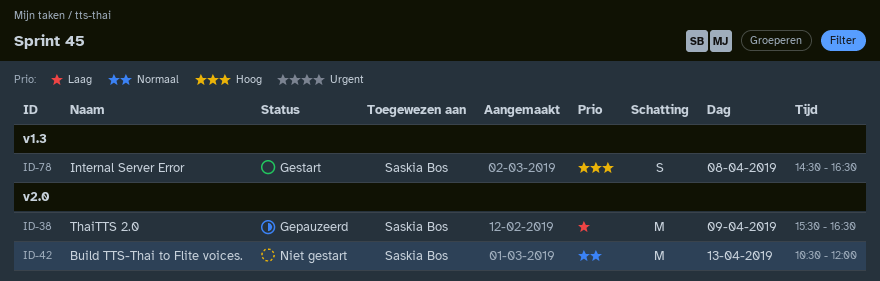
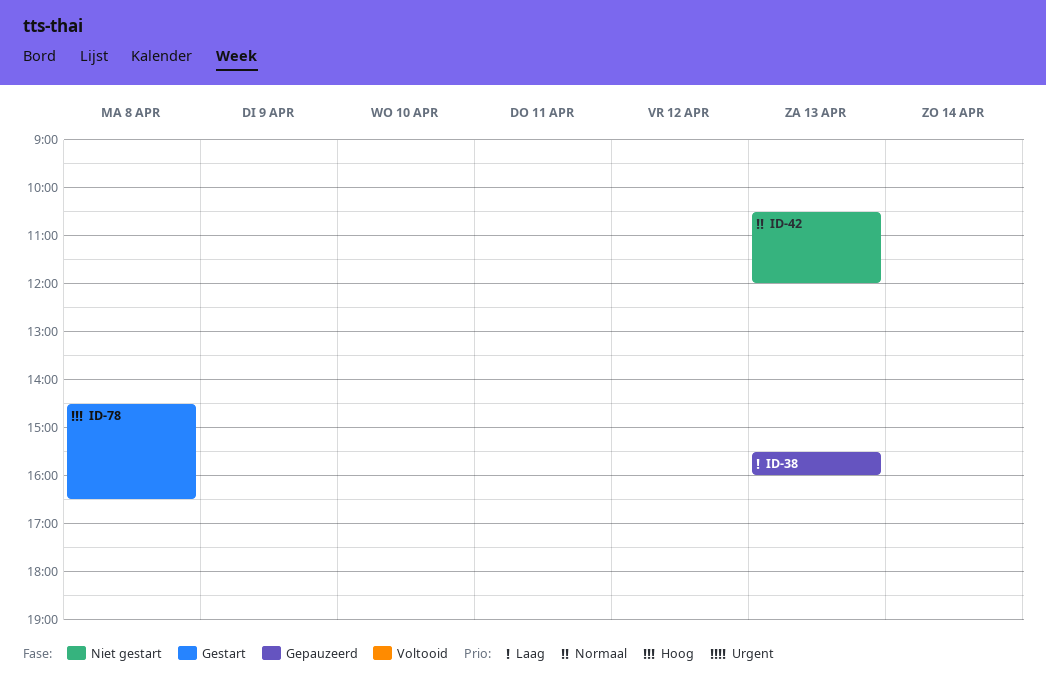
ID-38, day: Apr 9 -> Apr 13
ID-38, ends: 16:30 -> 16:00

